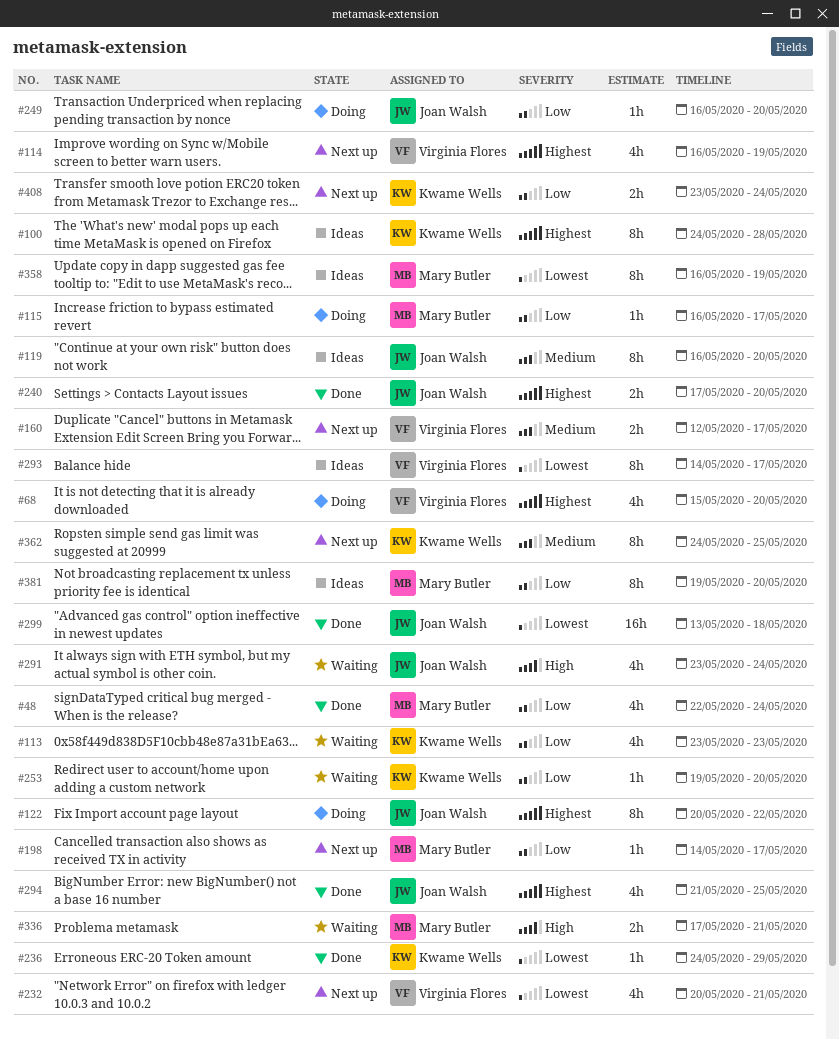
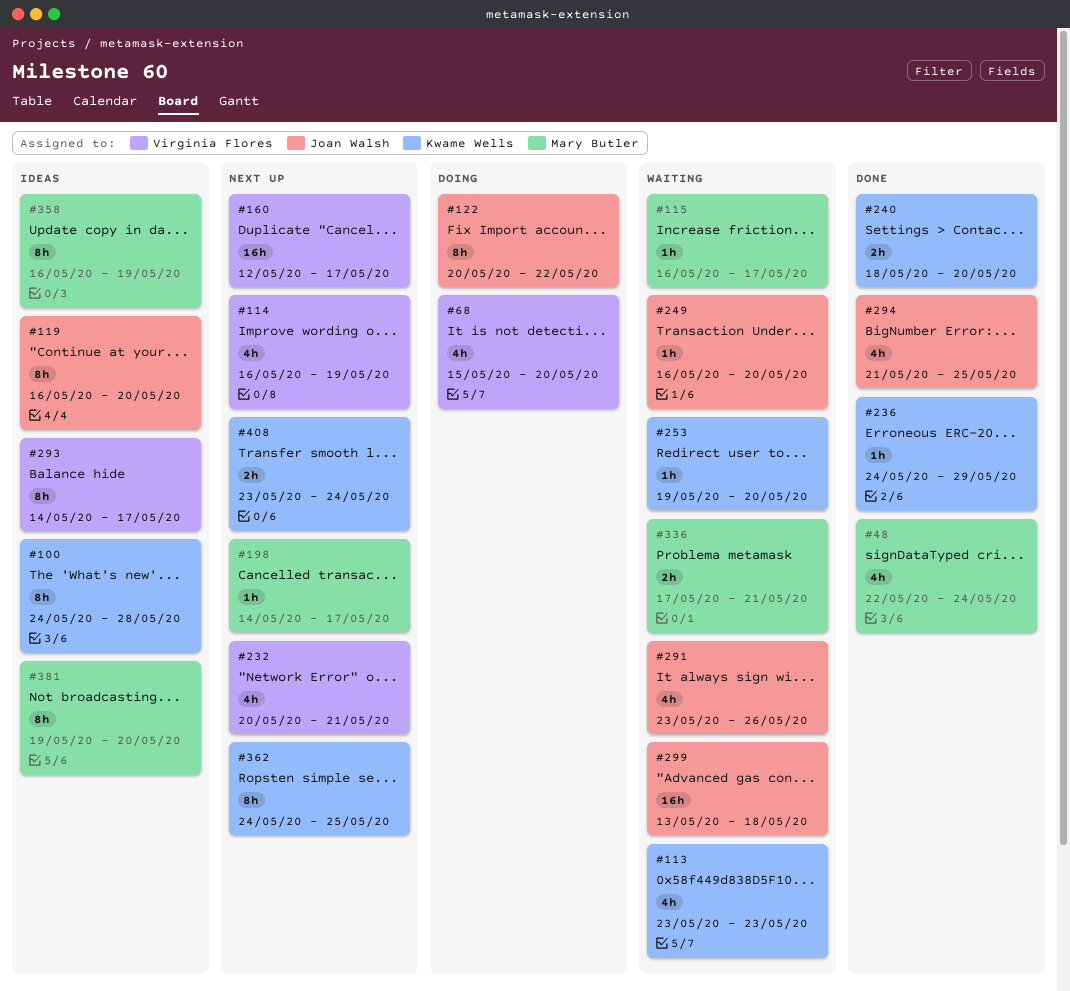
#115, status: Doing -> Waiting
#160, estimate: 2h -> 16h
#240, owner: Joan Walsh -> Kwame Wells
#240, start: May 17 -> May 18
#249, status: Doing -> Waiting
#291, due: May 24 -> May 26
#299, status: Done -> Waiting

